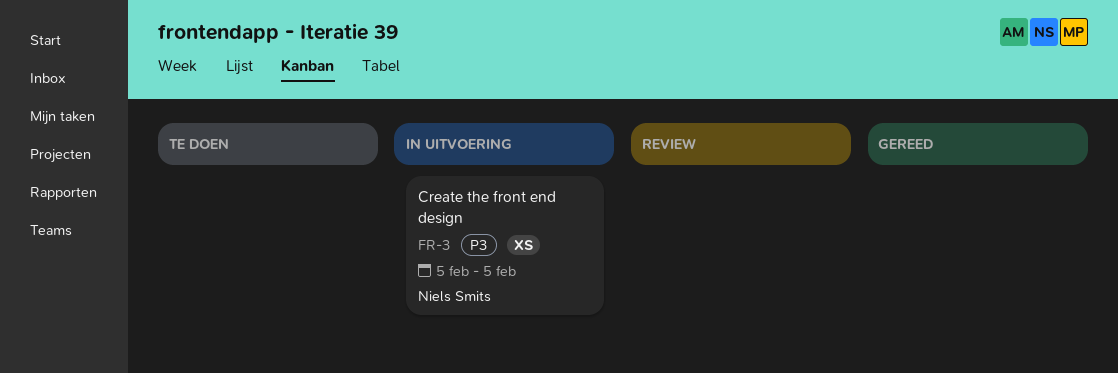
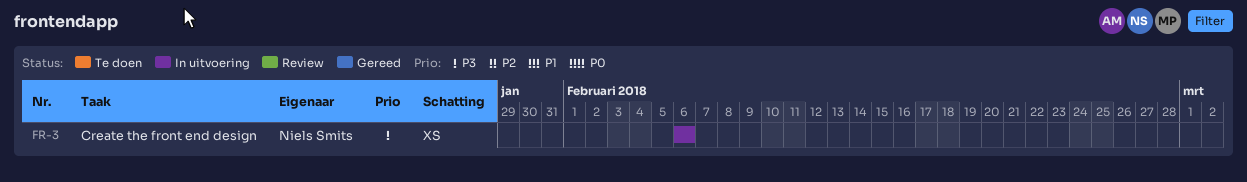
FR-3, start: Feb 5 -> Feb 6
FR-3, due: Feb 5 -> Feb 6

